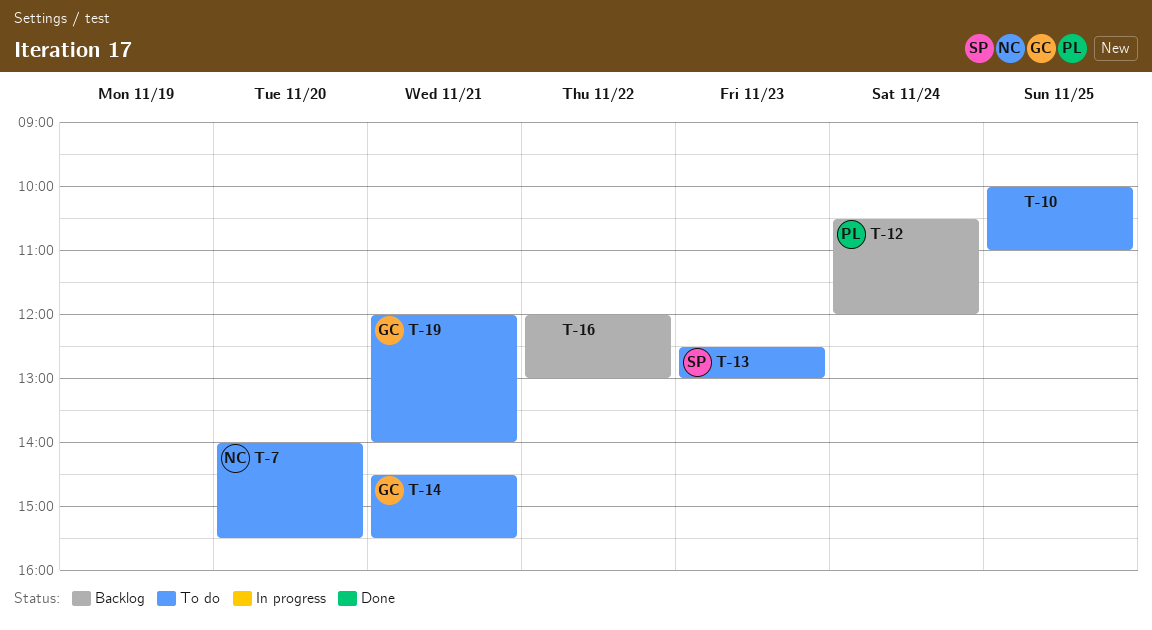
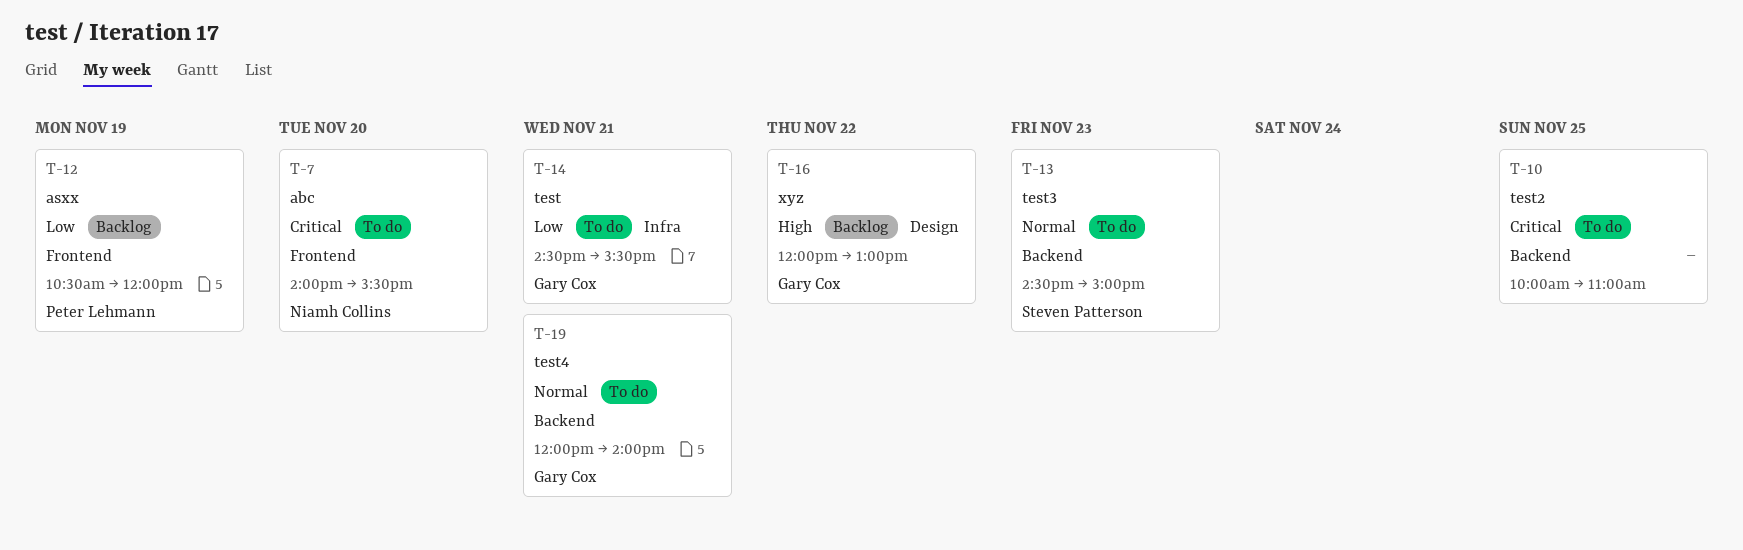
T-12, day: Nov 24 -> Nov 19
T-13, begins: 12:30 -> 14:30
T-13, ends: 13:00 -> 15:00
T-16, owner: none -> Gary Cox

